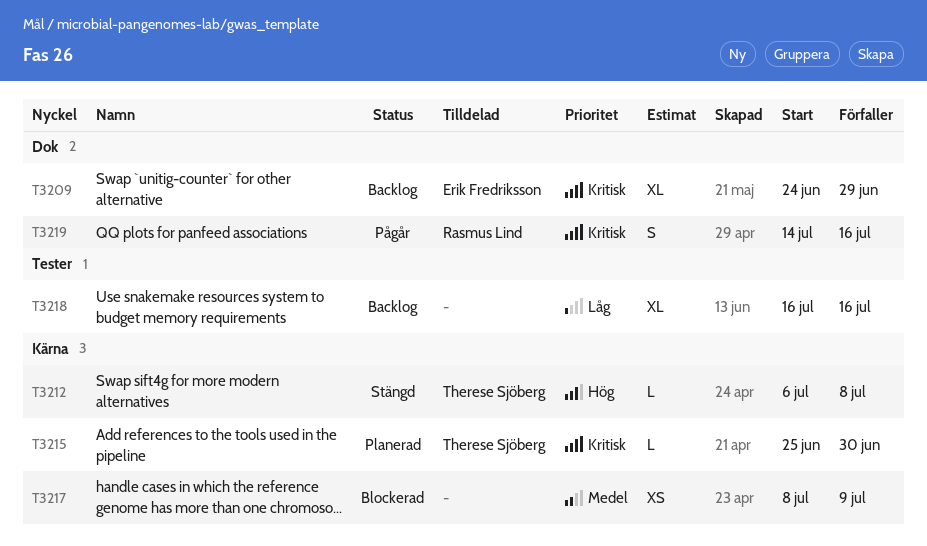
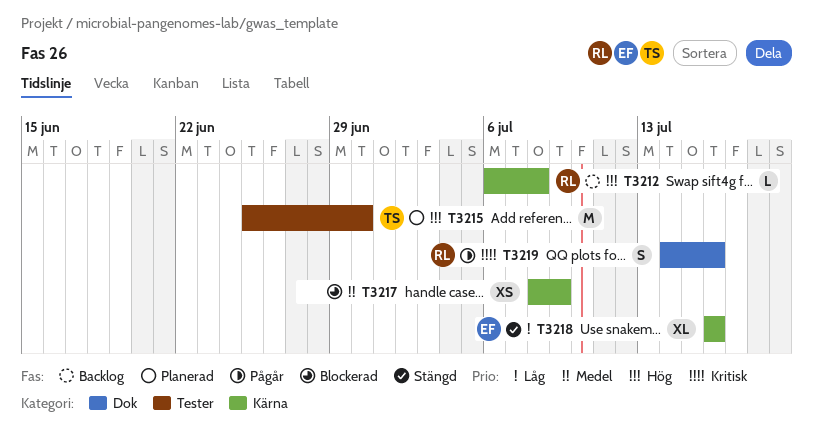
T3209: present -> none
T3212, status: Stängd -> Backlog
T3212, owner: Therese Sjöberg -> Rasmus Lind
T3215, priority: Kritisk -> Hög
T3215, label: Kärna -> Tester
T3215, estimate: L -> M
T3218, status: Backlog -> Stängd
T3218, owner: none -> Erik Fredriksson
T3218, label: Tester -> Kärna

